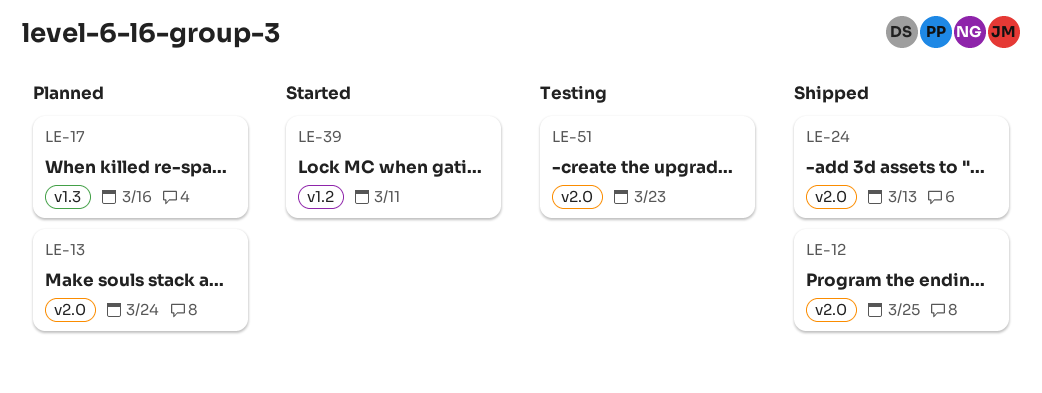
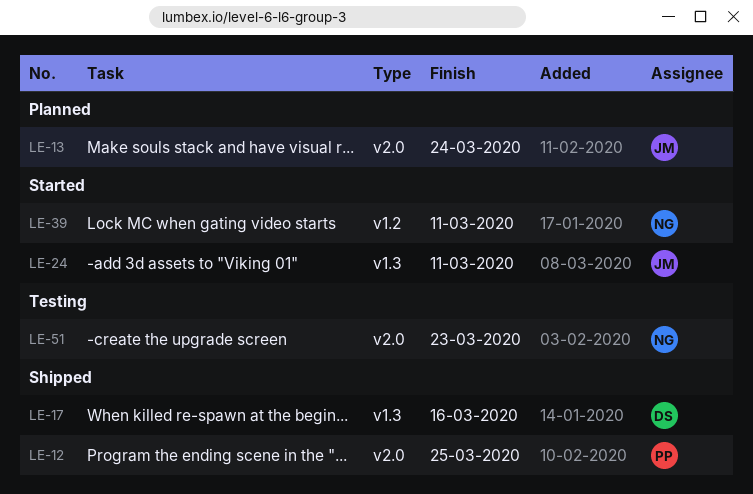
LE-17, status: Planned -> Shipped
LE-24, status: Shipped -> Started
LE-24, label: v2.0 -> v1.3
LE-24, due: Mar 13 -> Mar 11

